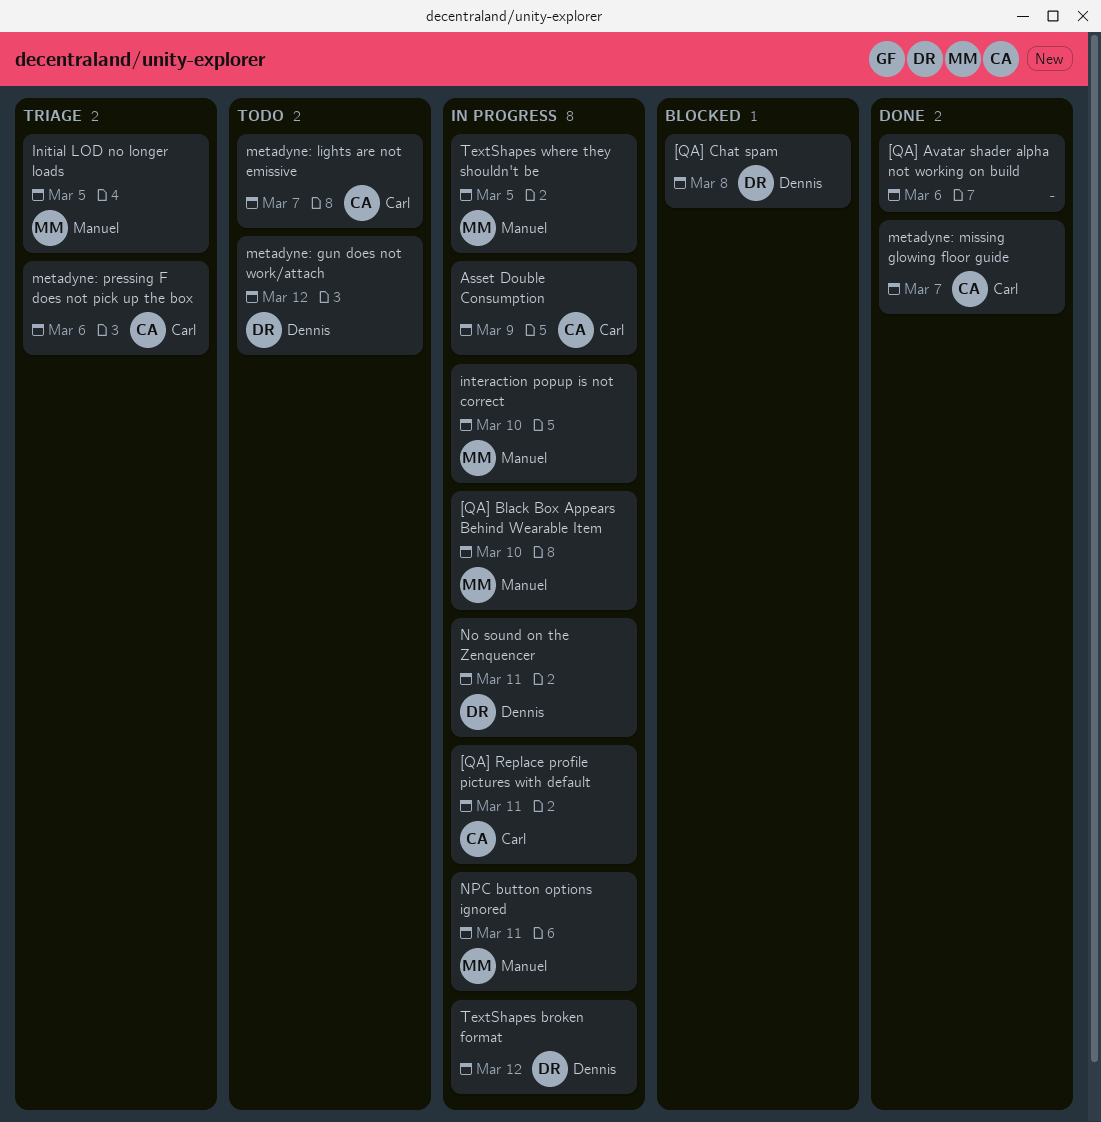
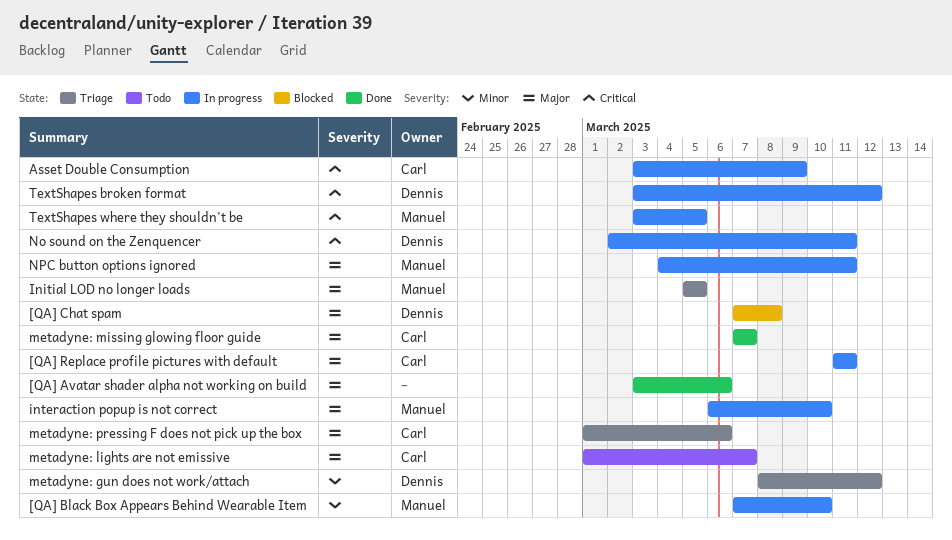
metadyne: gun does not work/attach, status: Todo -> Triage

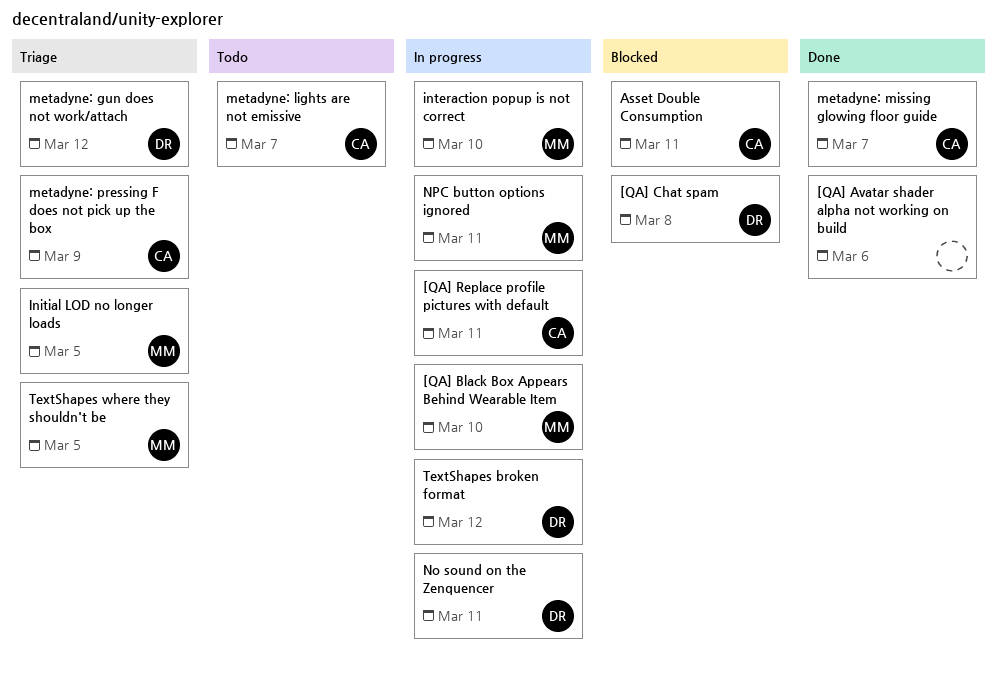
Asset Double Consumption, status: In progress -> Blocked
Asset Double Consumption, due: Mar 9 -> Mar 11
metadyne: pressing F does not pick up the box, due: Mar 6 -> Mar 9
TextShapes where they shouldn't be, status: In progress -> Triage

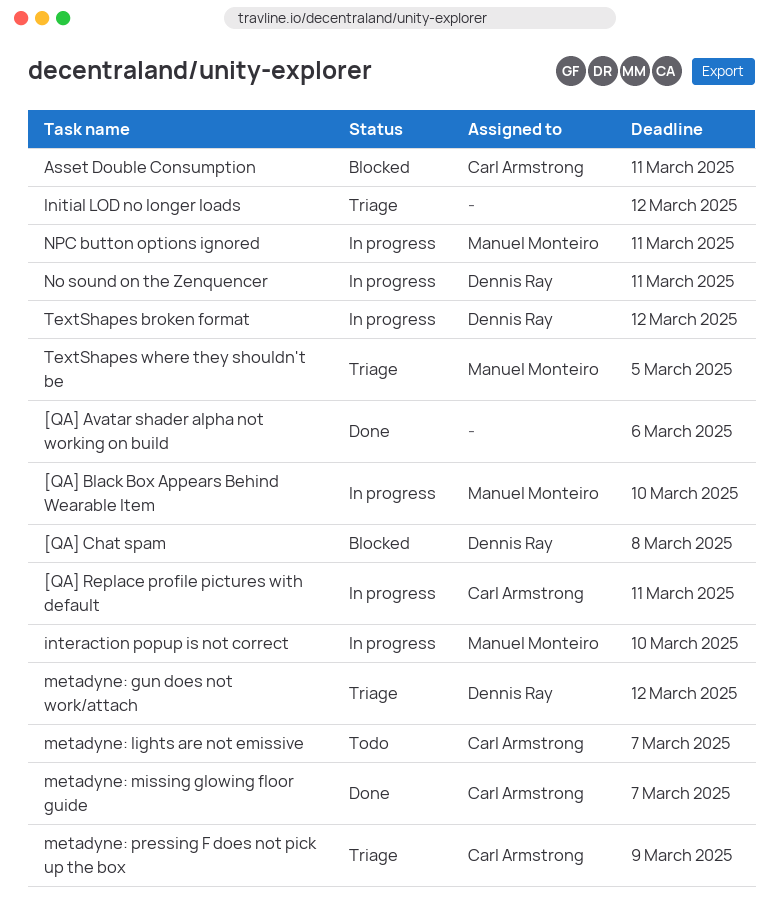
Initial LOD no longer loads, owner: Manuel Monteiro -> none
Initial LOD no longer loads, due: Mar 5 -> Mar 12

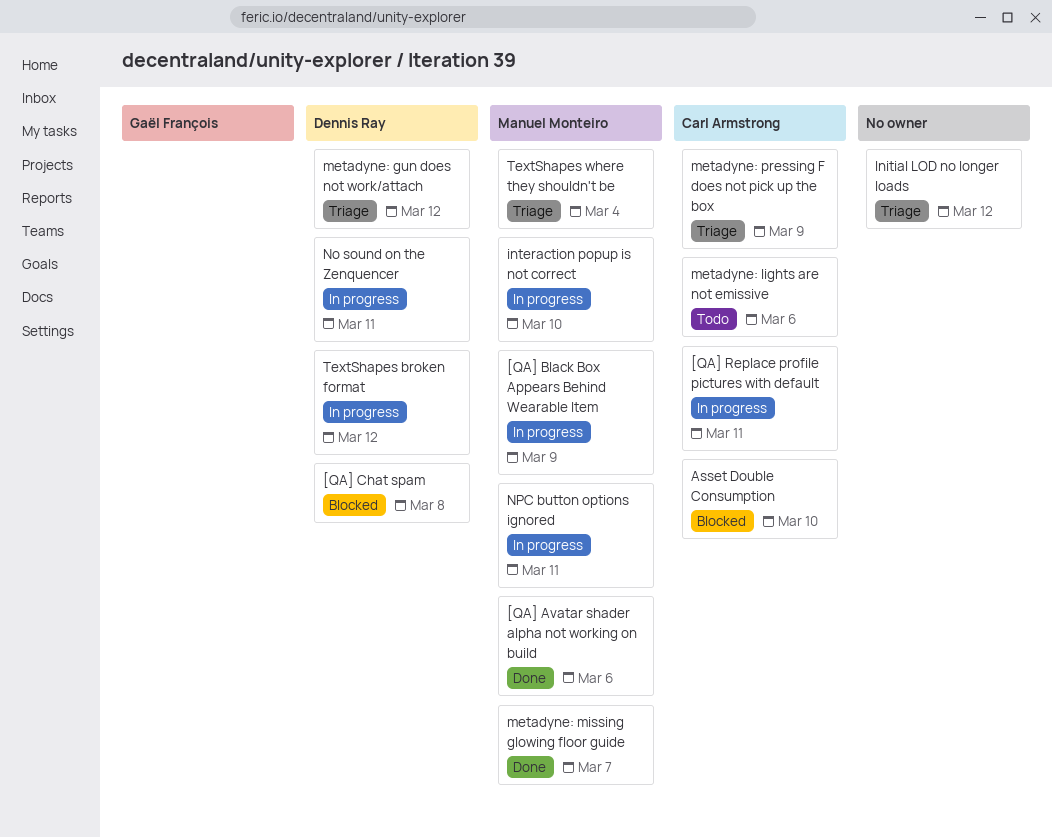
[QA] Avatar shader alpha not working on build, owner: none -> Manuel Monteiro
[QA] Black Box Appears Behind Wearable Item, due: Mar 10 -> Mar 9
Asset Double Consumption, due: Mar 11 -> Mar 10
metadyne: lights are not emissive, due: Mar 7 -> Mar 6
metadyne: missing glowing floor guide, owner: Carl Armstrong -> Manuel Monteiro
TextShapes where they shouldn't be, due: Mar 5 -> Mar 4

